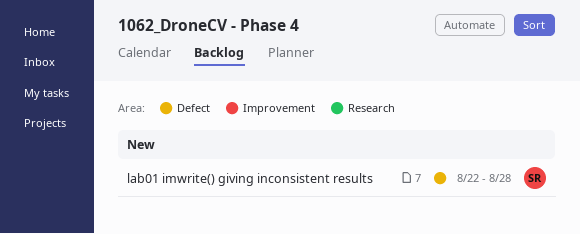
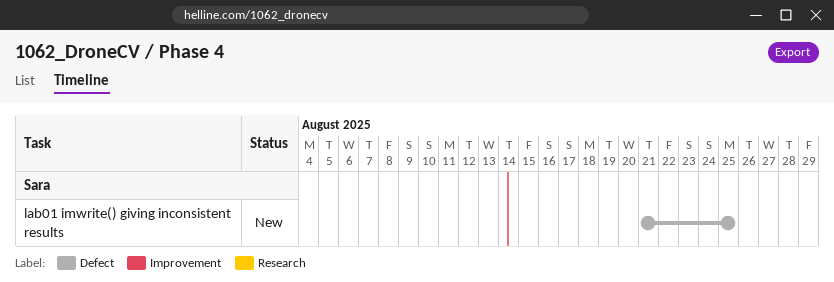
lab01 imwrite() giving inconsistent results, start: Aug 22 -> Aug 21
lab01 imwrite() giving inconsistent results, due: Aug 28 -> Aug 25

